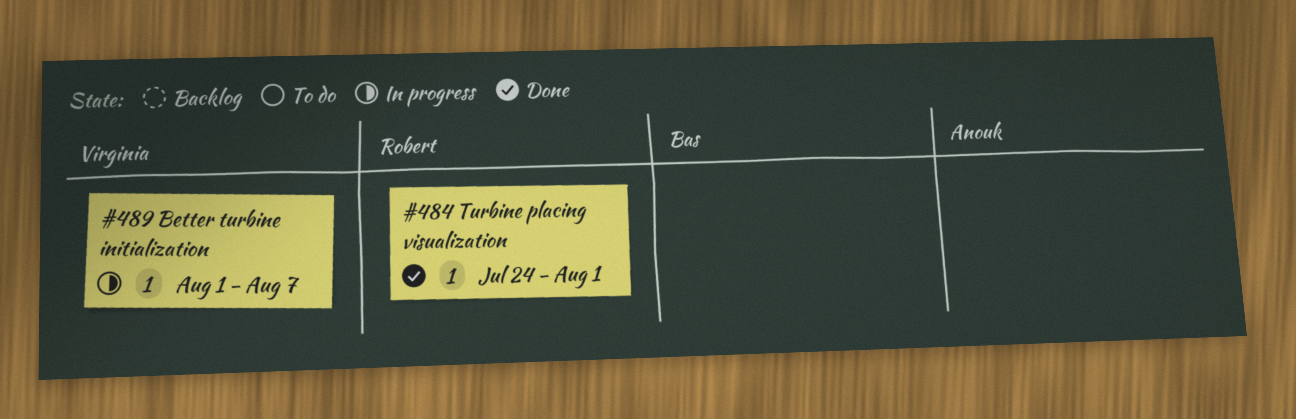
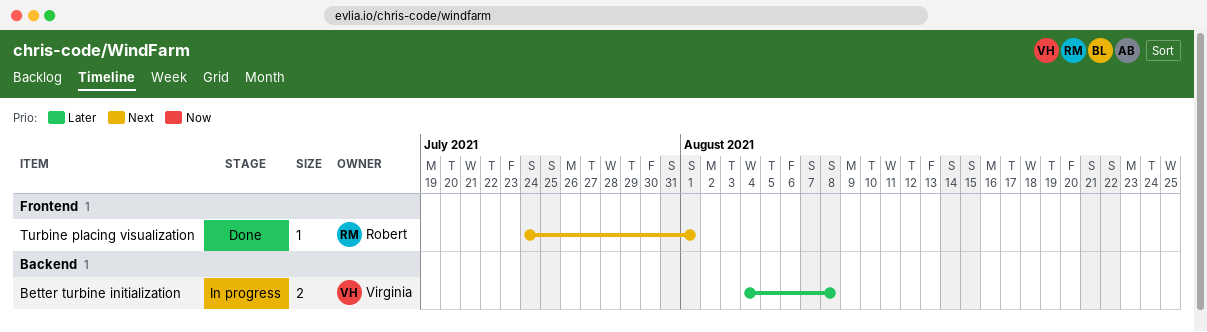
Better turbine initialization, estimate: 1 -> 2
Better turbine initialization, start: Aug 1 -> Aug 4
Better turbine initialization, due: Aug 7 -> Aug 8

